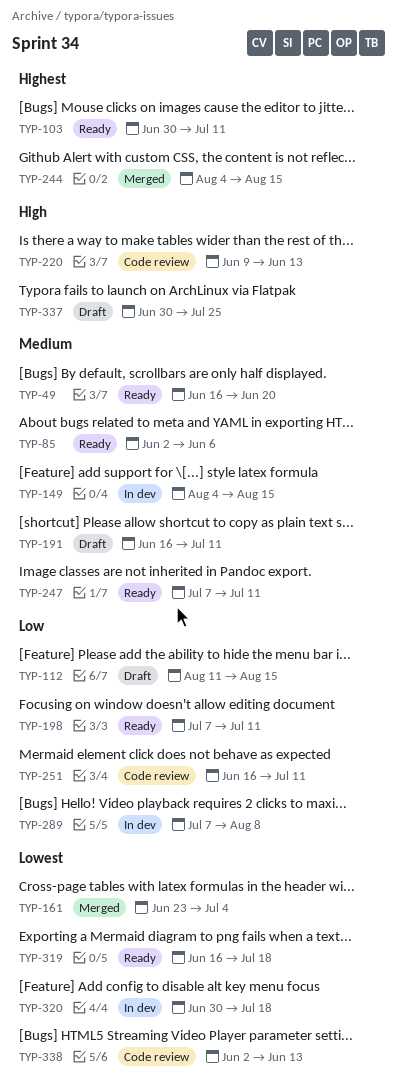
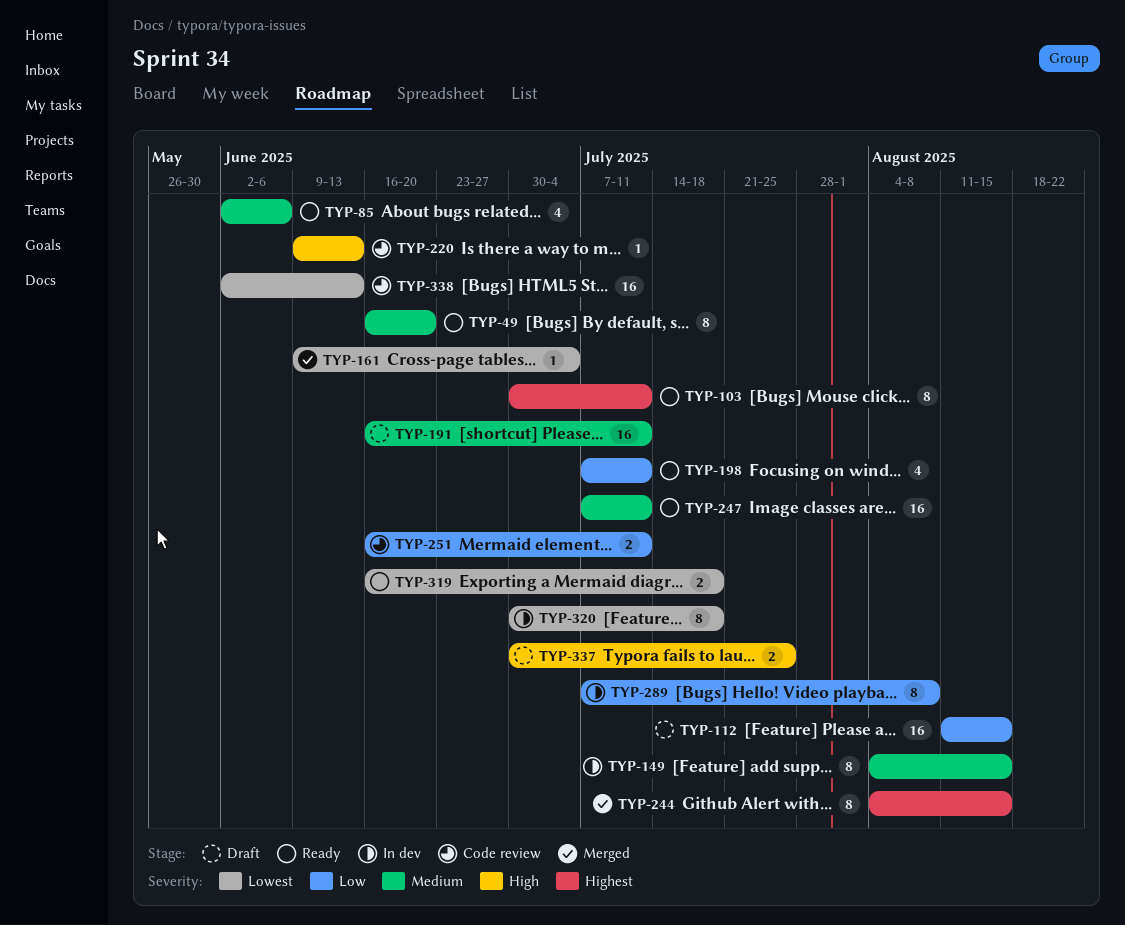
TYP-161, start: Jun 23 -> Jun 9

